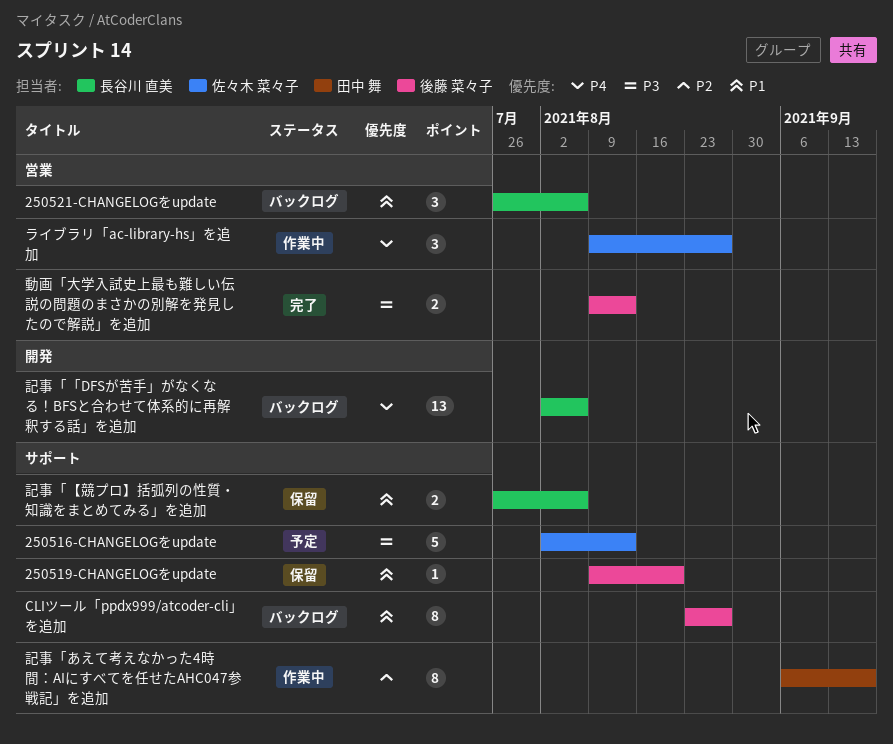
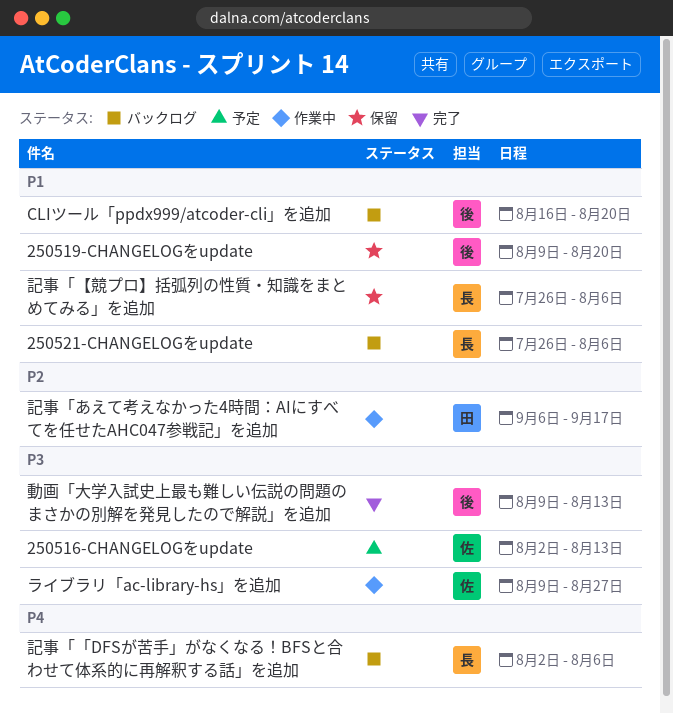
CLIツール「ppdx999/atcoder-cli」を追加, start: Aug 23 -> Aug 16
CLIツール「ppdx999/atcoder-cli」を追加, due: Aug 27 -> Aug 20
ライブラリ「ac-library-hs」を追加, priority: P4 -> P3

